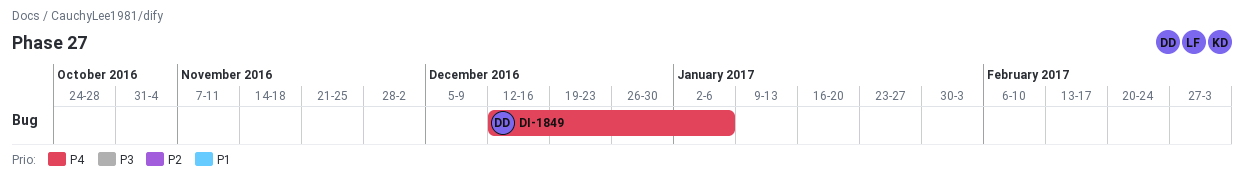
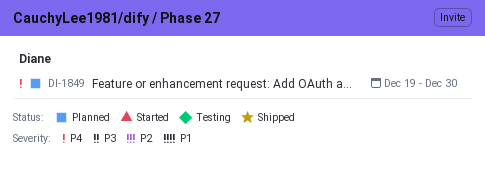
DI-1849, start: Dec 12 -> Dec 19
DI-1849, due: Jan 6 -> Dec 30

